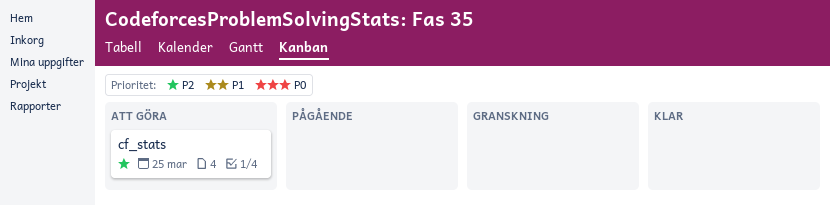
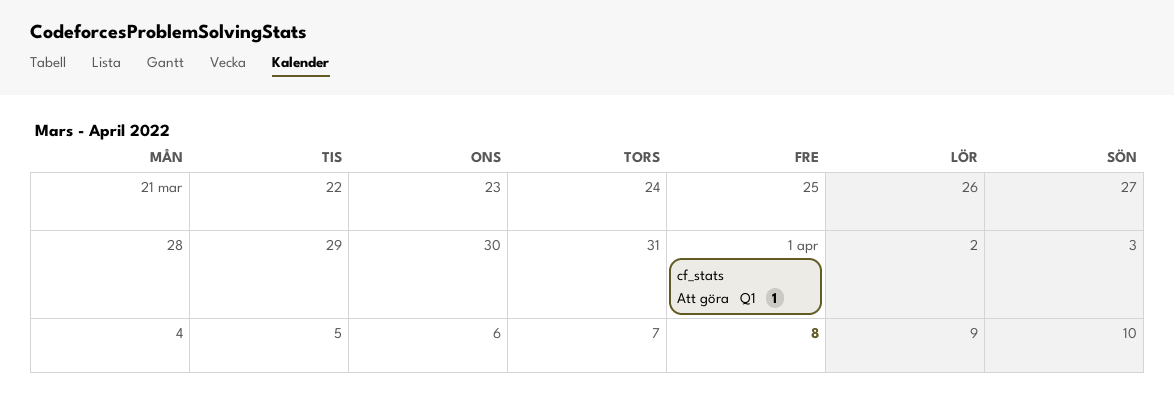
cf_stats, due: Mar 25 -> Apr 1

